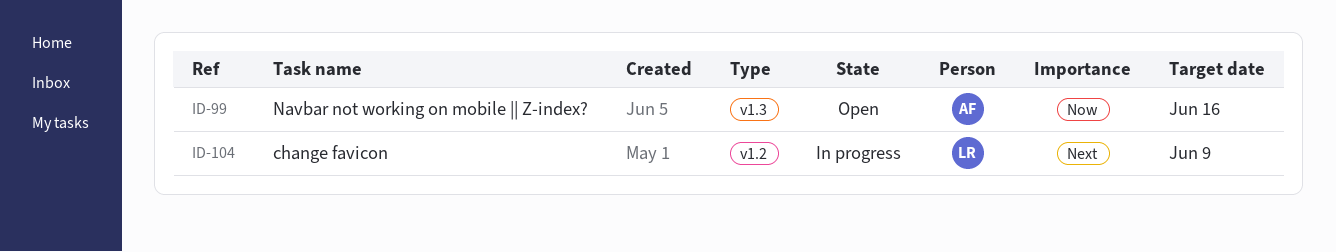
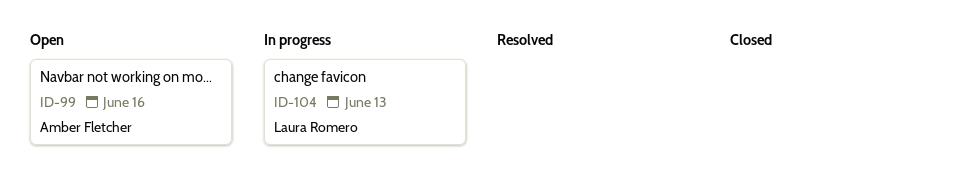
ID-104, due: Jun 9 -> Jun 13

